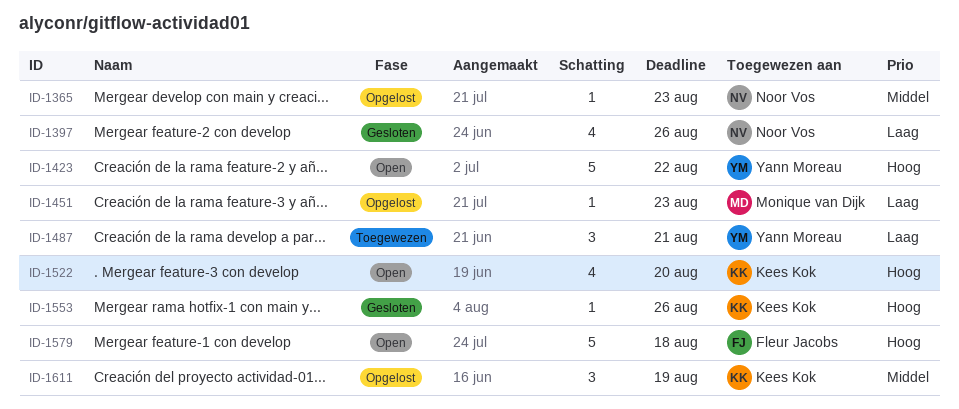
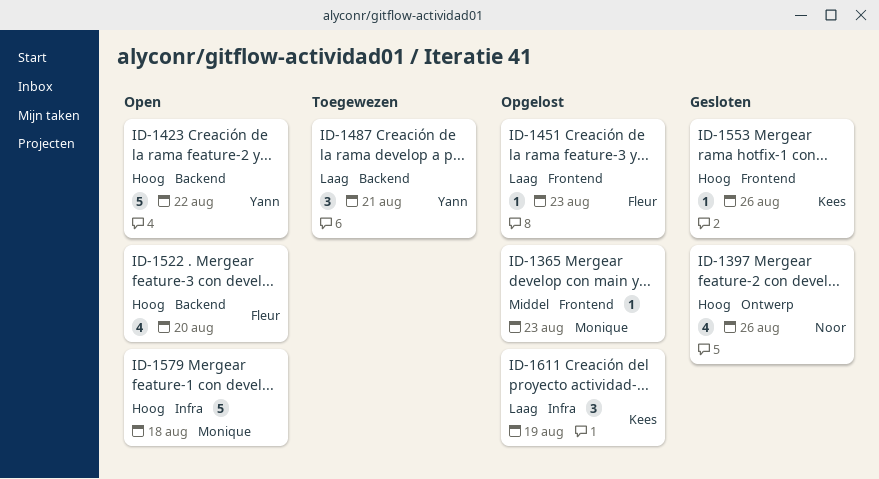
ID-1365, owner: Noor Vos -> Monique van Dijk
ID-1397, priority: Laag -> Hoog
ID-1451, owner: Monique van Dijk -> Fleur Jacobs
ID-1522, owner: Kees Kok -> Fleur Jacobs
ID-1579, owner: Fleur Jacobs -> Monique van Dijk
ID-1611, priority: Middel -> Laag

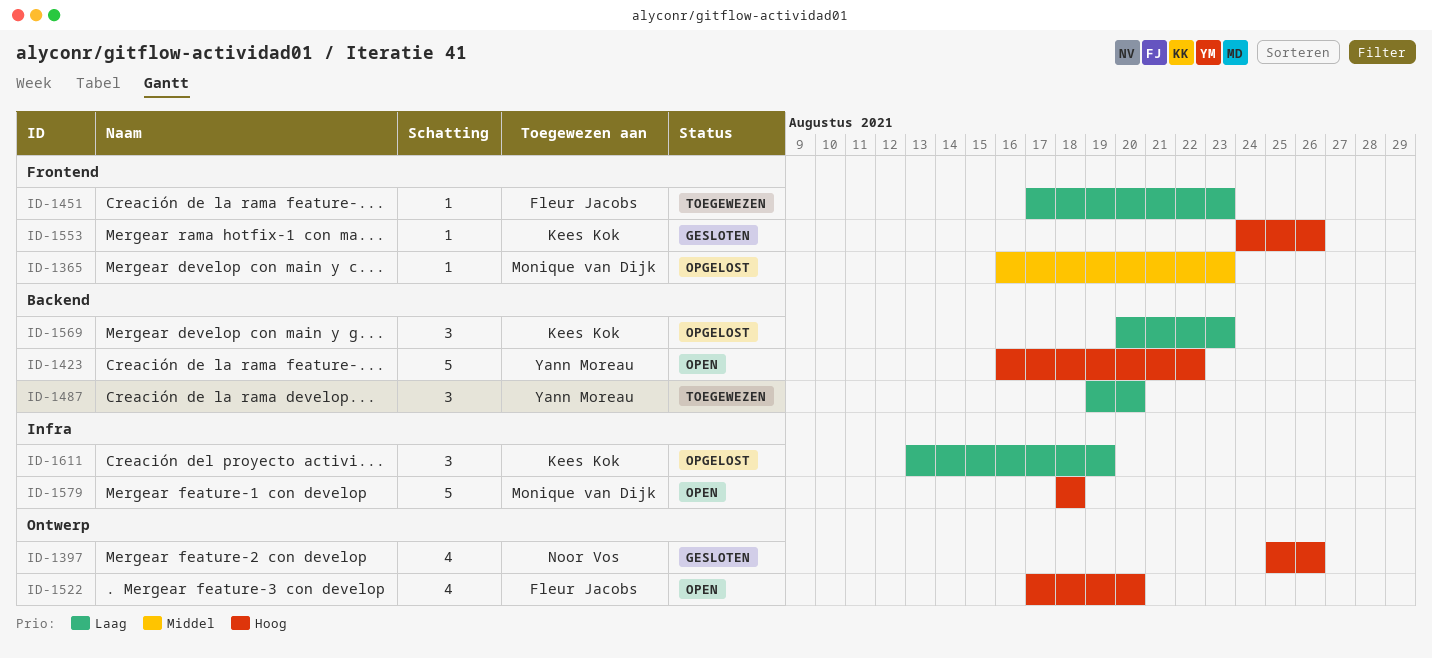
ID-1451, status: Opgelost -> Toegewezen
ID-1487, due: Aug 21 -> Aug 20
ID-1522, label: Backend -> Ontwerp
ID-1569: none -> present

